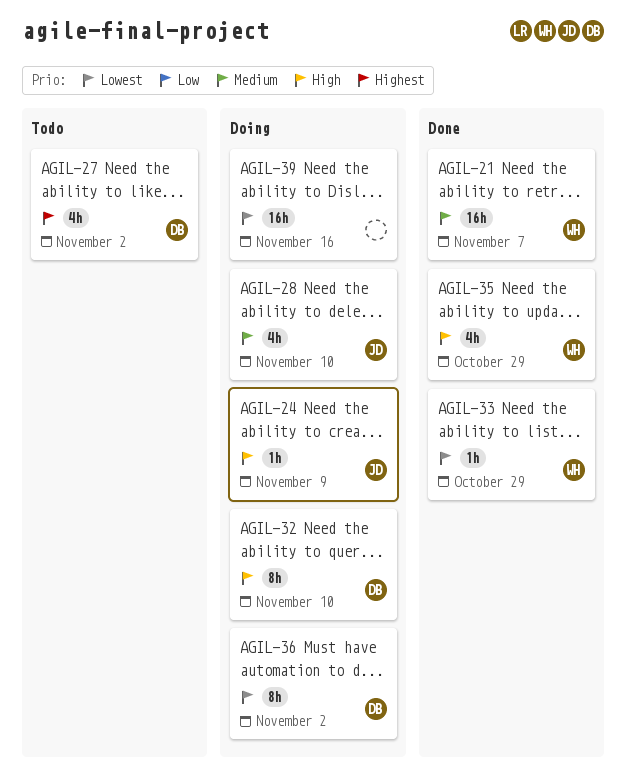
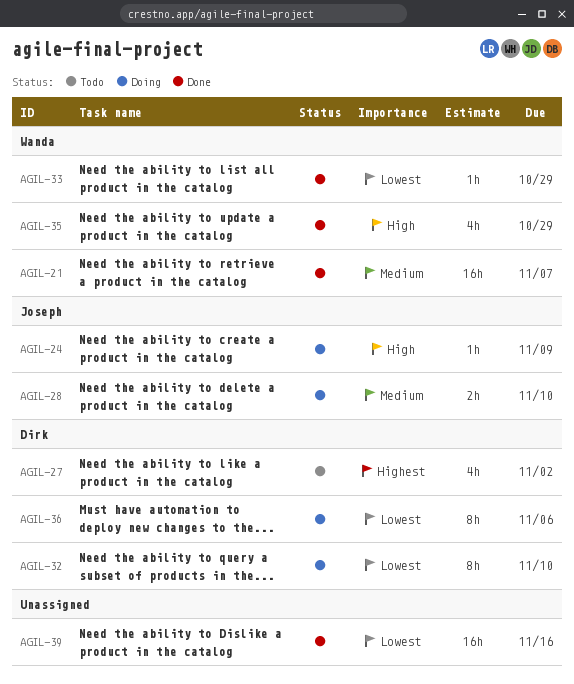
AGIL-28, estimate: 4h -> 2h
AGIL-32, priority: High -> Lowest
AGIL-36, due: Nov 2 -> Nov 6
AGIL-39, status: Doing -> Done

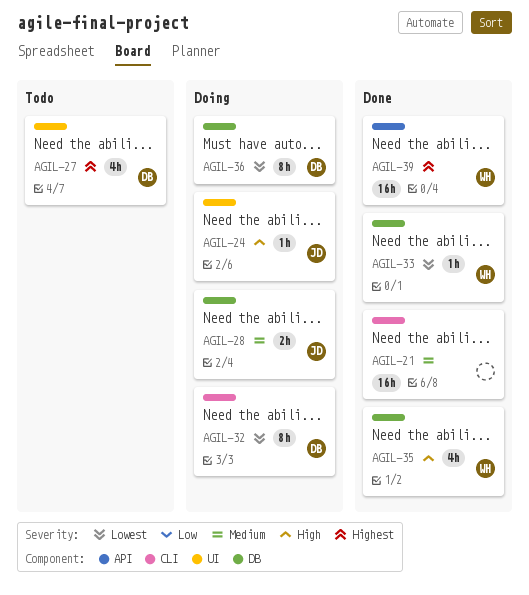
AGIL-21, owner: Wanda -> none
AGIL-39, owner: none -> Wanda
AGIL-39, priority: Lowest -> Highest

